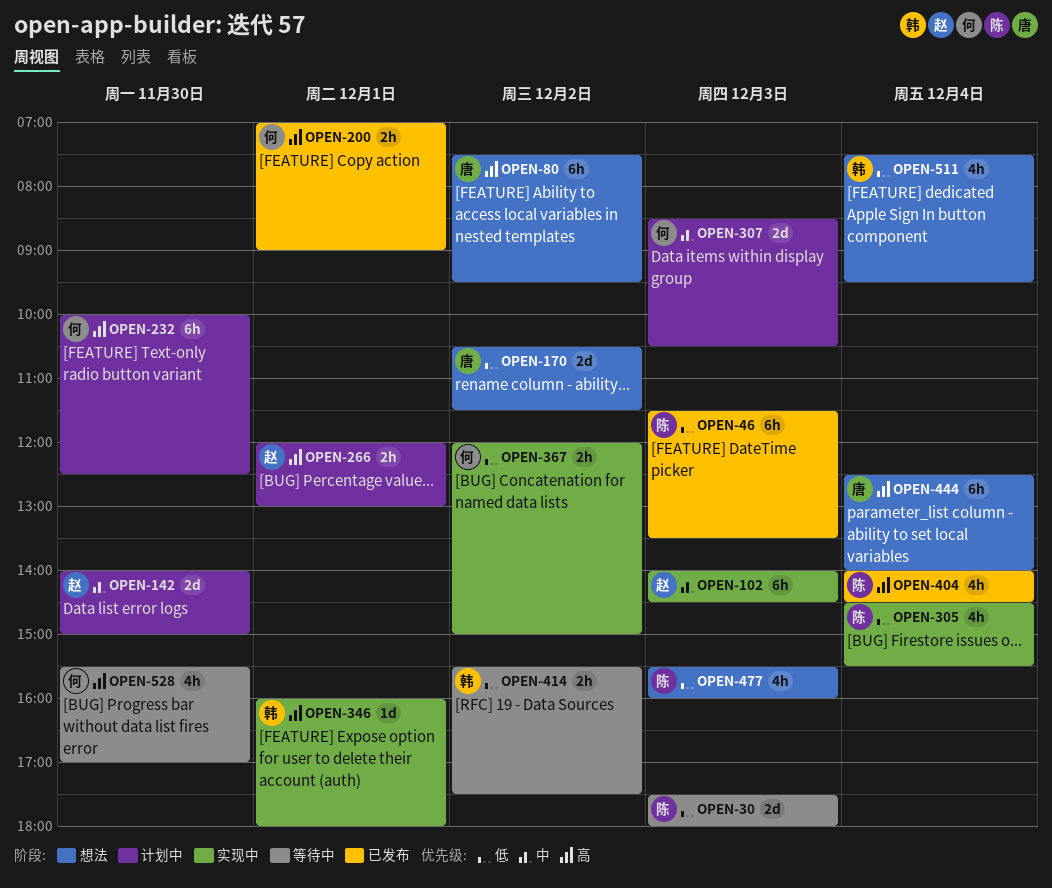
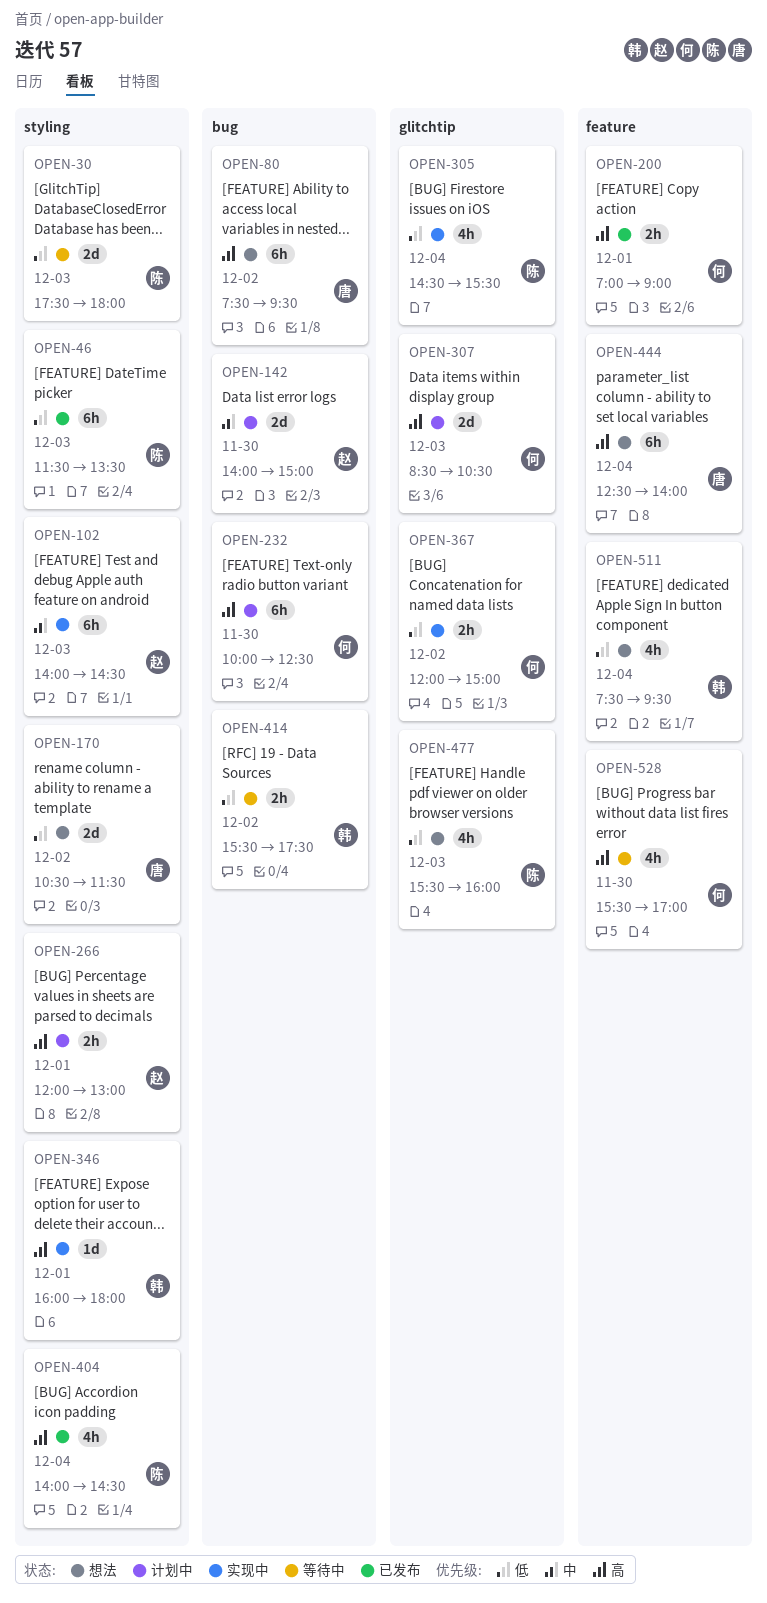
OPEN-307, priority: 中 -> 高

